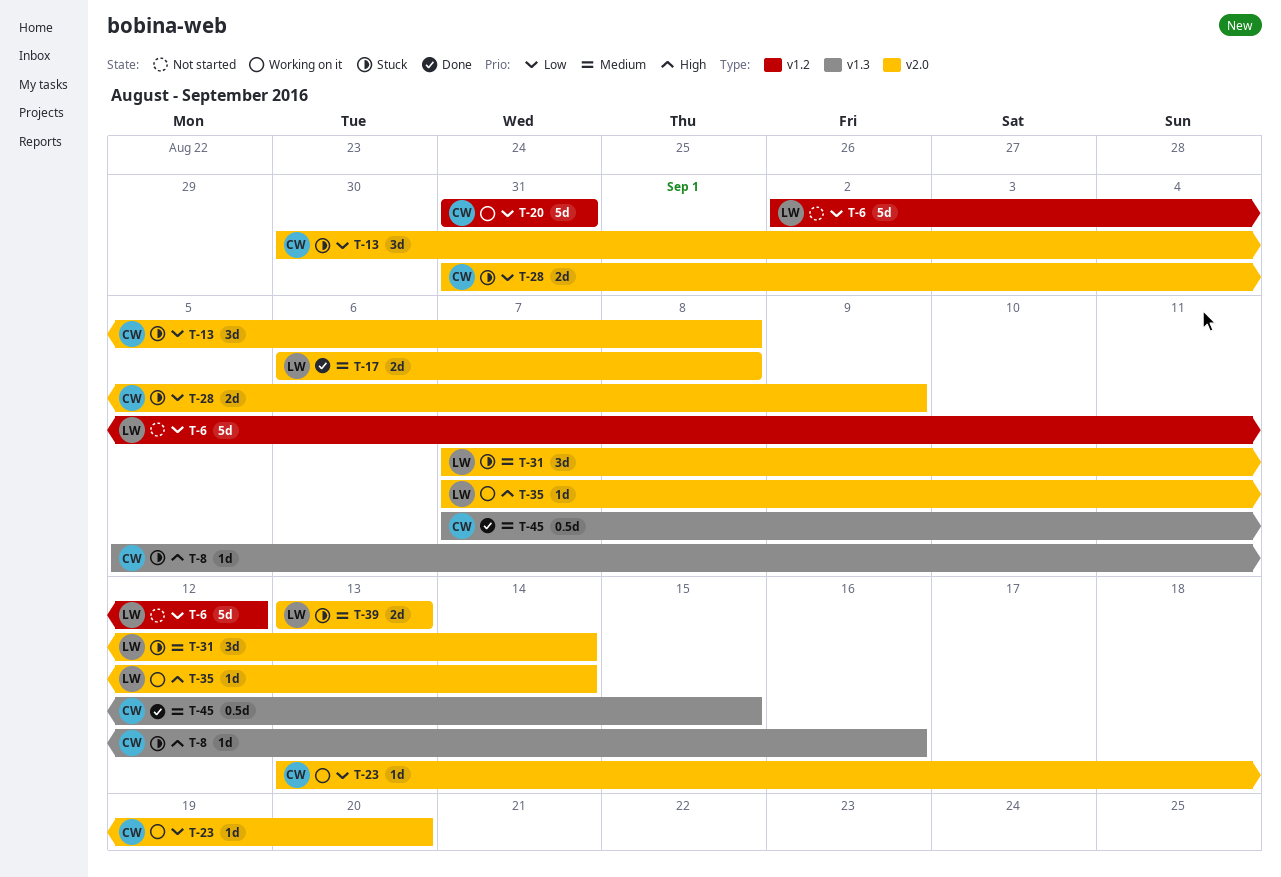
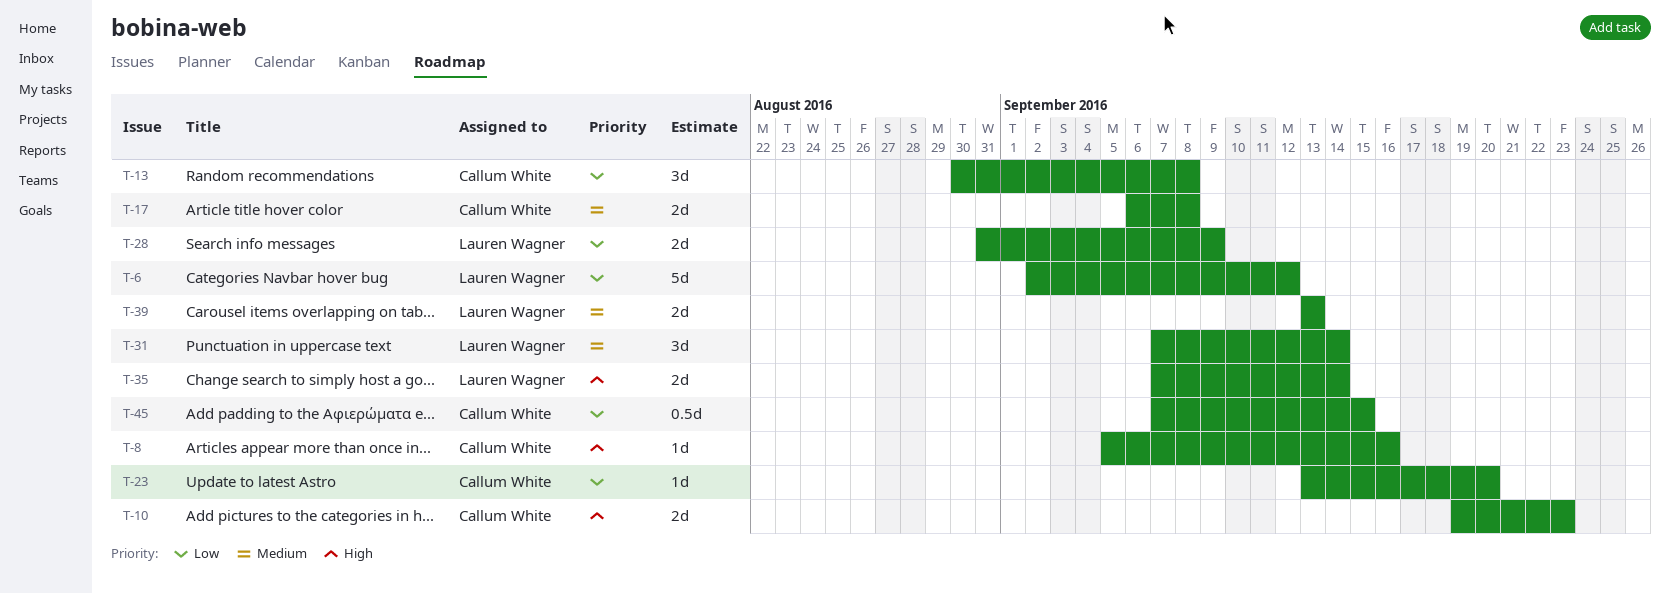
T-10: none -> present
T-17, owner: Lauren Wagner -> Callum White
T-20: present -> none
T-28, owner: Callum White -> Lauren Wagner
T-35, estimate: 1d -> 2d
T-45, priority: Medium -> Low

